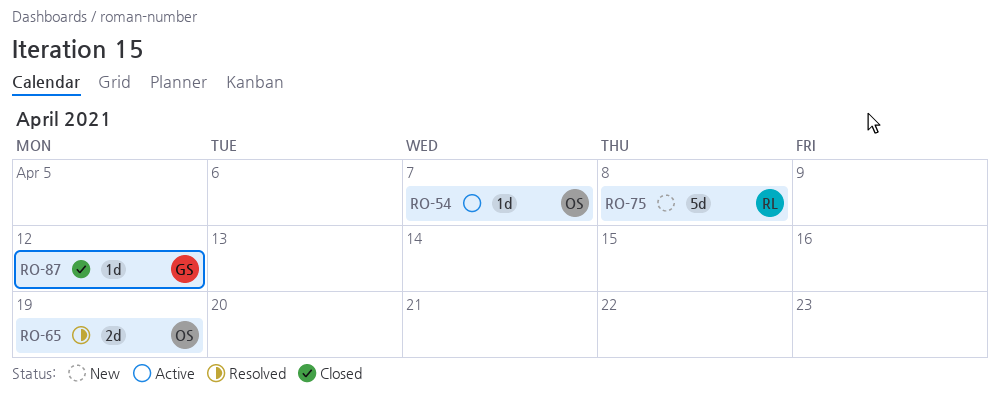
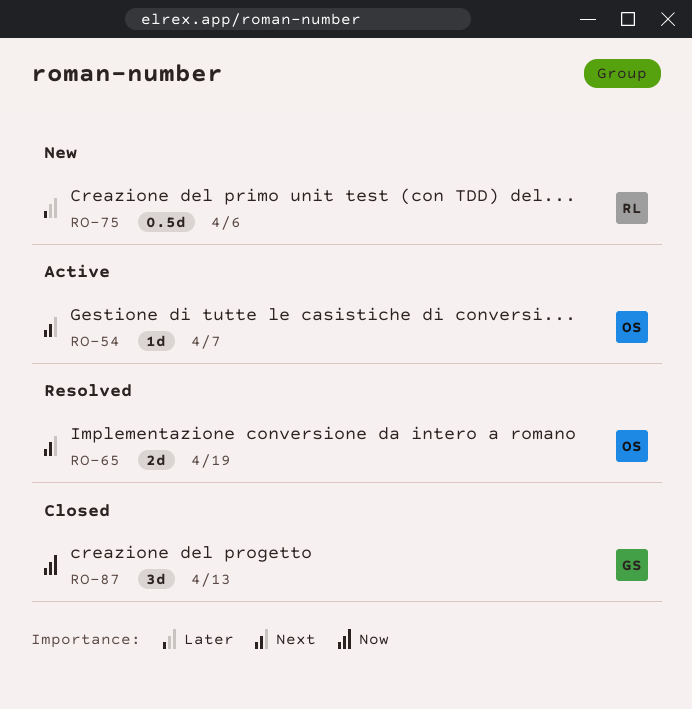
RO-75, estimate: 5d -> 0.5d
RO-75, due: Apr 8 -> Apr 6
RO-87, estimate: 1d -> 3d
RO-87, due: Apr 12 -> Apr 13

